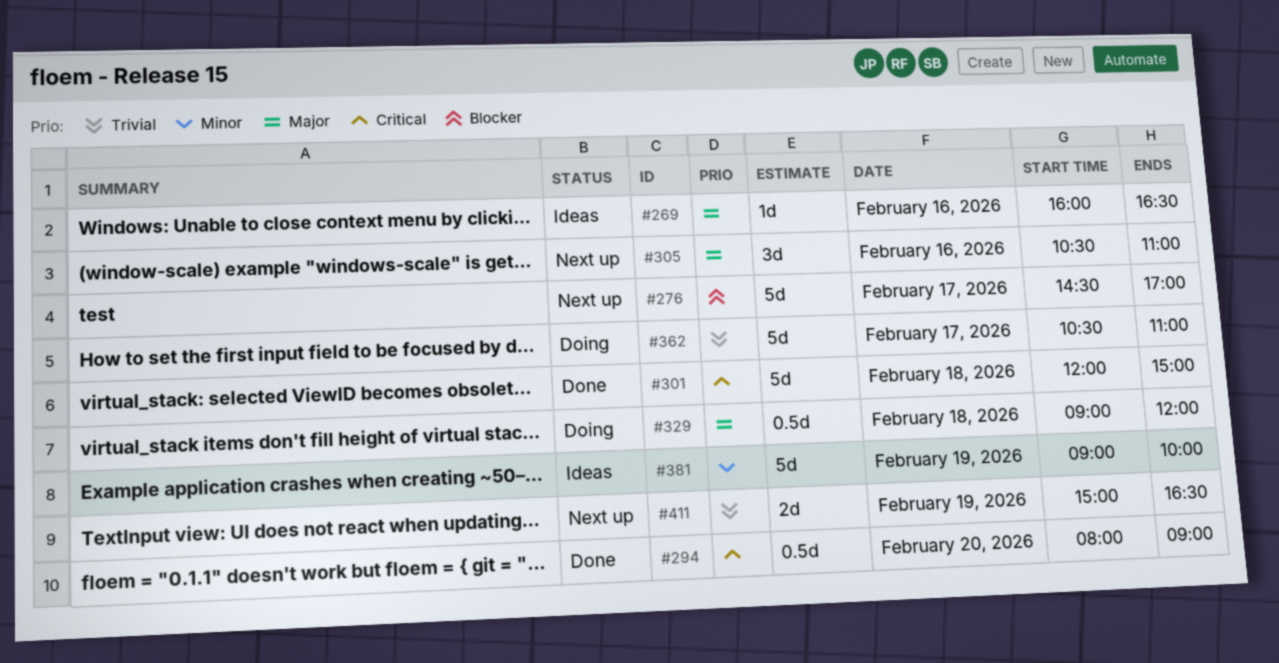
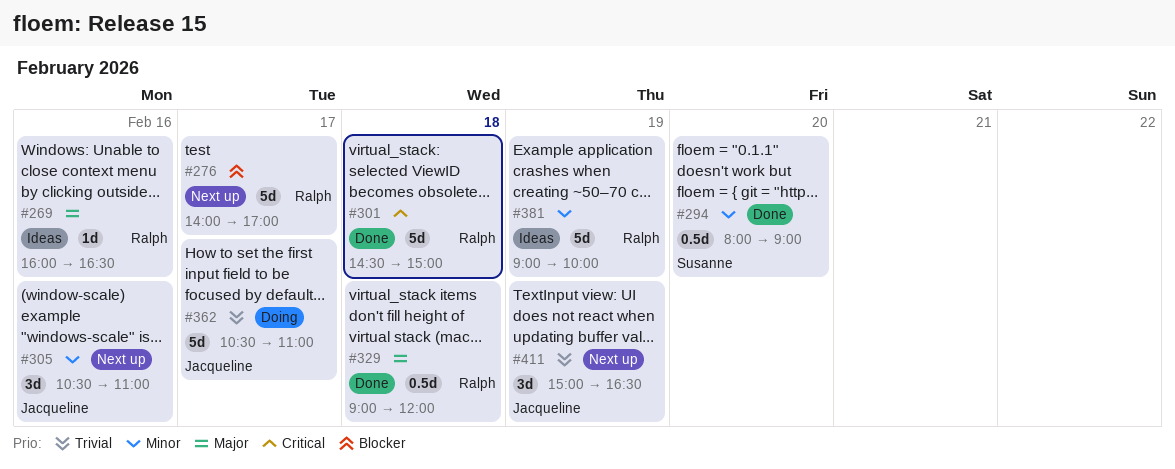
#276, begins: 14:30 -> 14:00
#294, priority: Critical -> Minor
#301, begins: 12:00 -> 14:30
#305, priority: Major -> Minor
#329, status: Doing -> Done
#411, estimate: 2d -> 3d

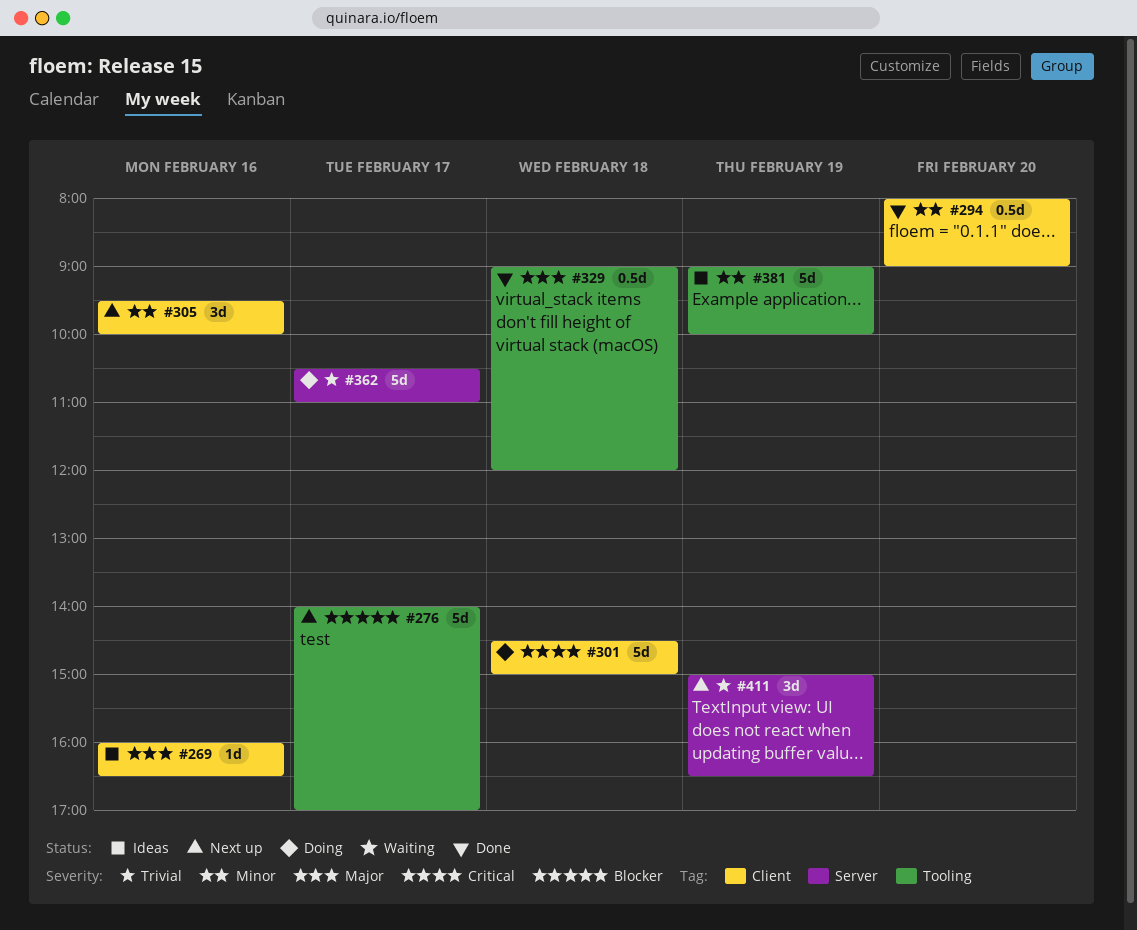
#301, status: Done -> Doing
#305, begins: 10:30 -> 09:30
#305, ends: 11:00 -> 10:00

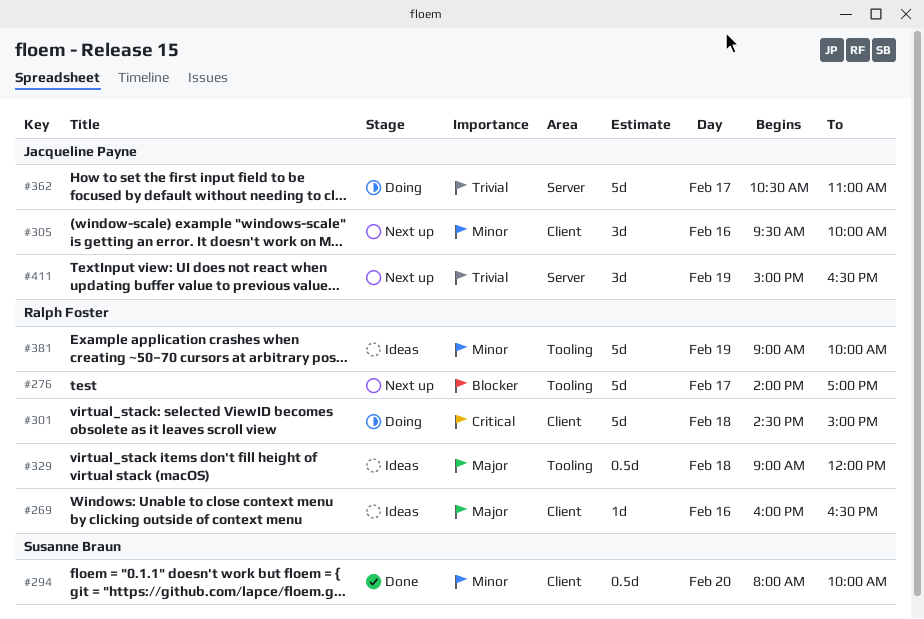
#294, ends: 09:00 -> 10:00
#329, status: Done -> Ideas

